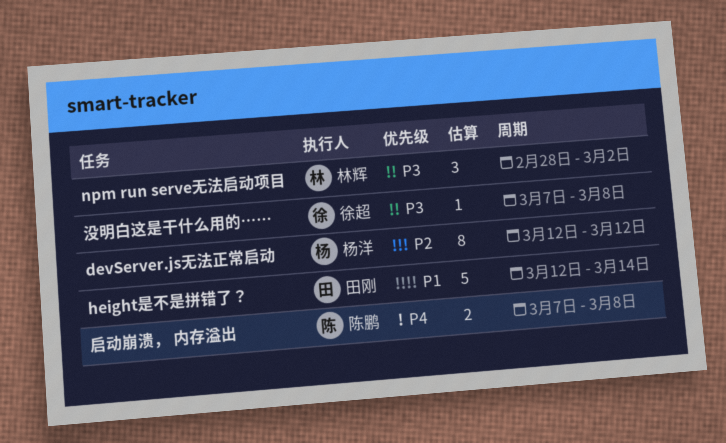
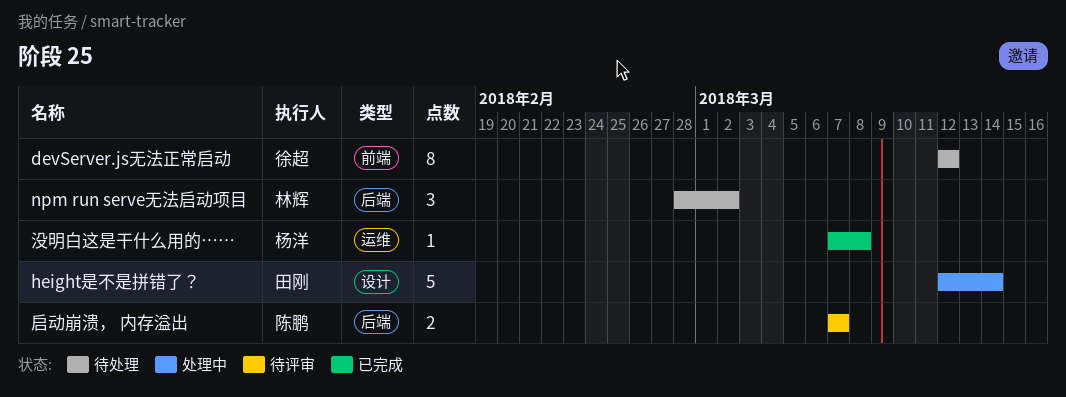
devServer.js无法正常启动, owner: 杨洋 -> 徐超
启动崩溃， 内存溢出, due: Mar 8 -> Mar 7
没明白这是干什么用的……, owner: 徐超 -> 杨洋

